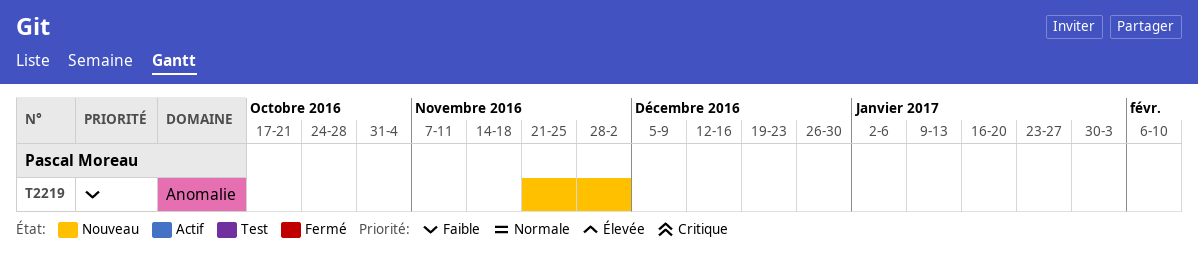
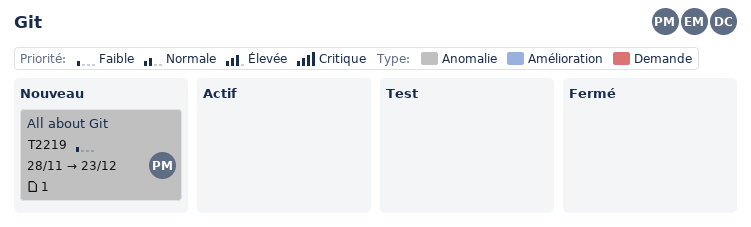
T2219, start: Nov 21 -> Nov 28
T2219, due: Dec 2 -> Dec 23

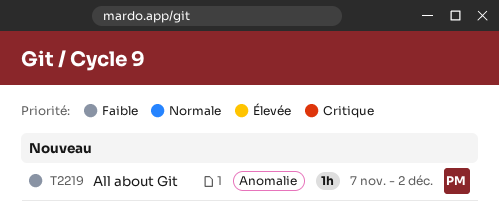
T2219, start: Nov 28 -> Nov 7
T2219, due: Dec 23 -> Dec 2

